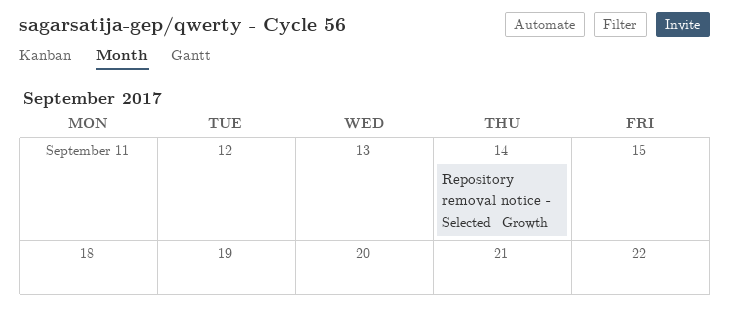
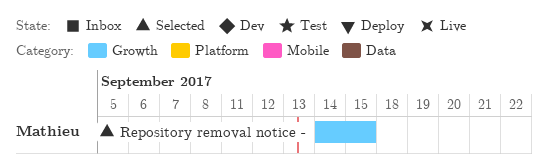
Repository removal notice -, due: Sep 14 -> Sep 15

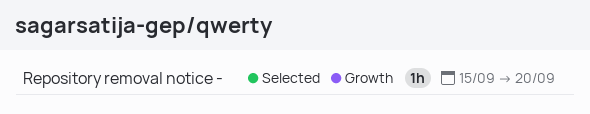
Repository removal notice -, start: Sep 14 -> Sep 15
Repository removal notice -, due: Sep 15 -> Sep 20

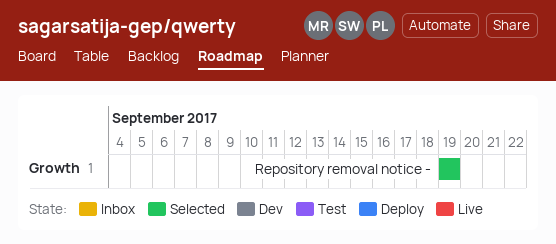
Repository removal notice -, start: Sep 15 -> Sep 19
Repository removal notice -, due: Sep 20 -> Sep 19

